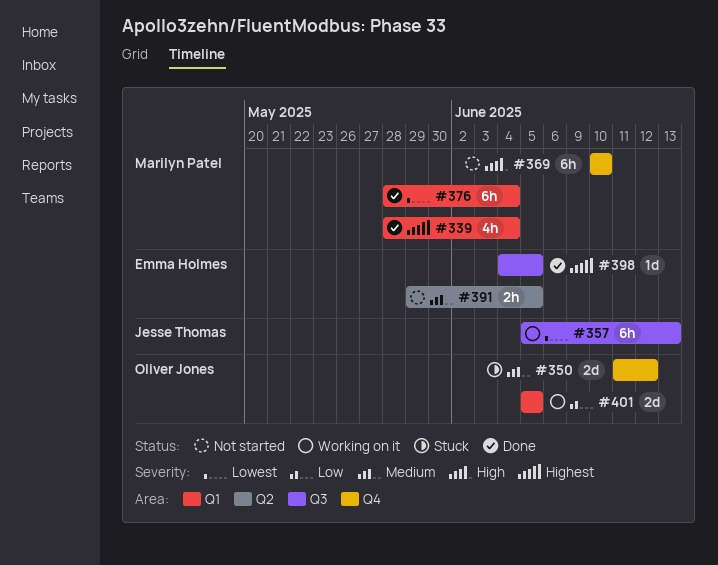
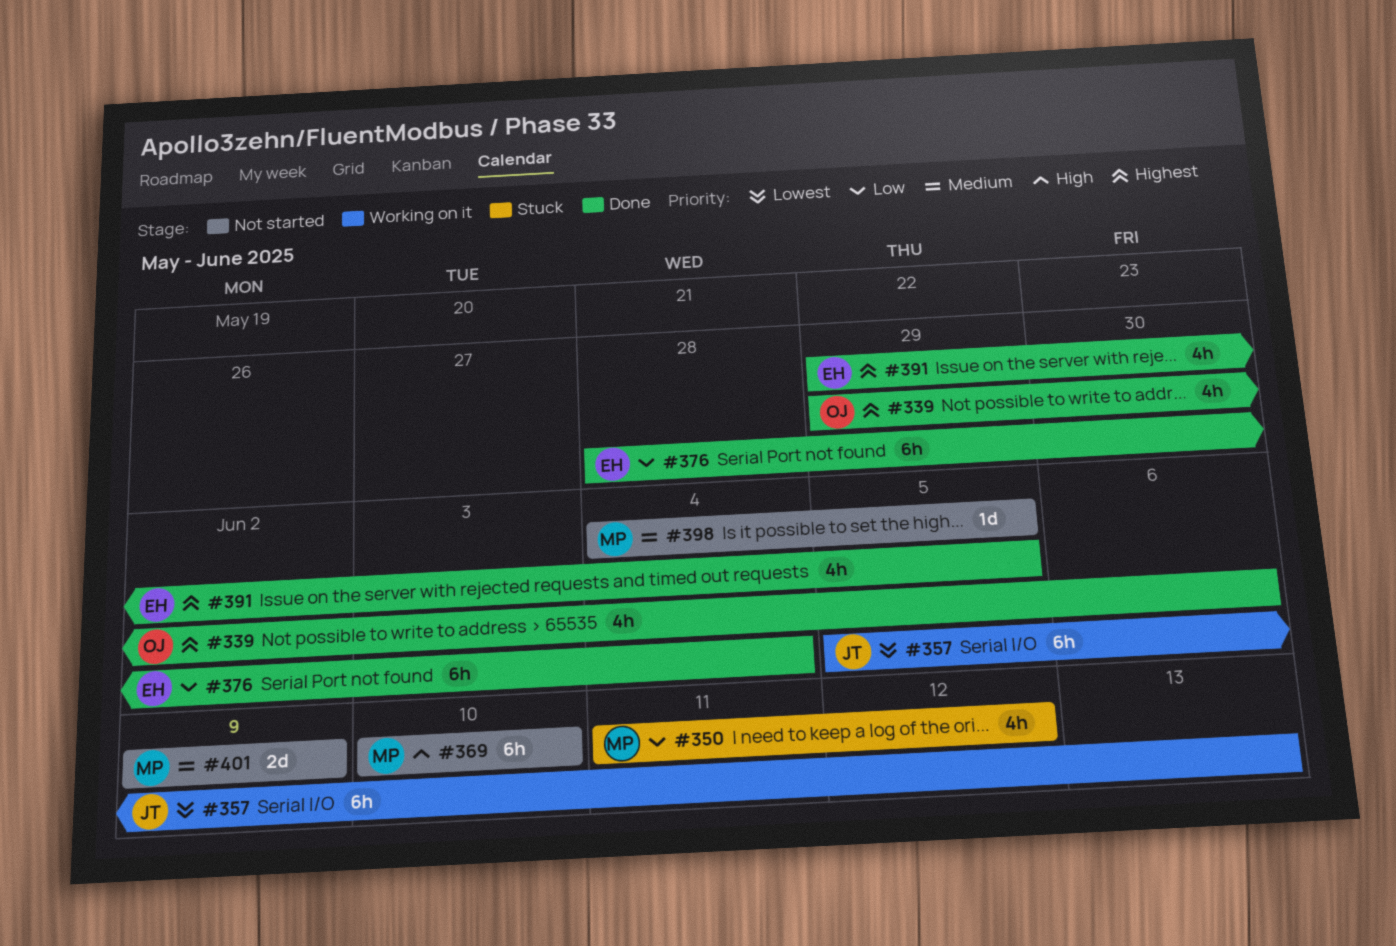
#339, owner: Marilyn Patel -> Oliver Jones
#339, start: May 28 -> May 29
#339, due: Jun 4 -> Jun 6
#350, owner: Oliver Jones -> Marilyn Patel
#350, priority: Medium -> Low
#350, estimate: 2d -> 4h
#376, owner: Marilyn Patel -> Emma Holmes
#376, priority: Lowest -> Low
#391, status: Not started -> Done
#391, priority: Medium -> Highest
#391, estimate: 2h -> 4h
#398, status: Done -> Not started
#398, owner: Emma Holmes -> Marilyn Patel
#398, priority: Highest -> Medium
#401, status: Working on it -> Not started
#401, owner: Oliver Jones -> Marilyn Patel
#401, priority: Low -> Medium
#401, start: Jun 5 -> Jun 9
#401, due: Jun 5 -> Jun 9

